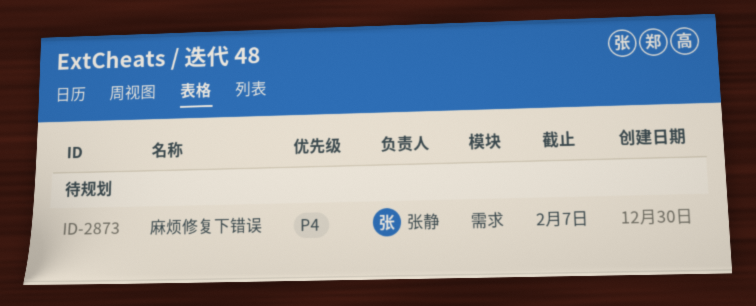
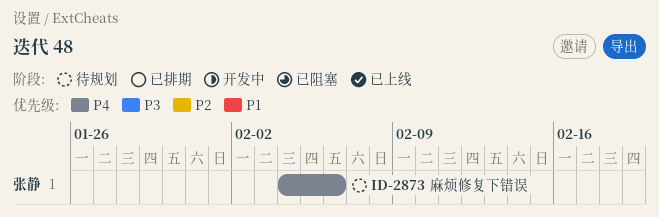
ID-2873, due: Feb 7 -> Feb 6

